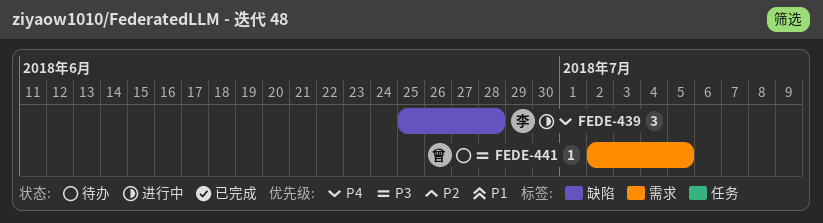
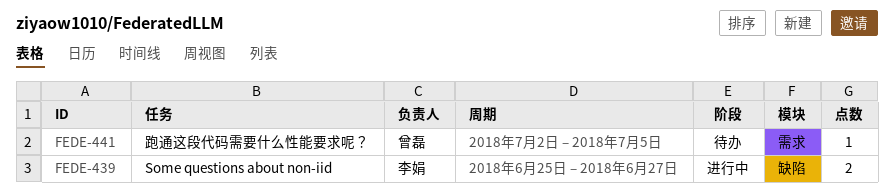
FEDE-439, estimate: 3 -> 2
FEDE-439, due: Jun 28 -> Jun 27

